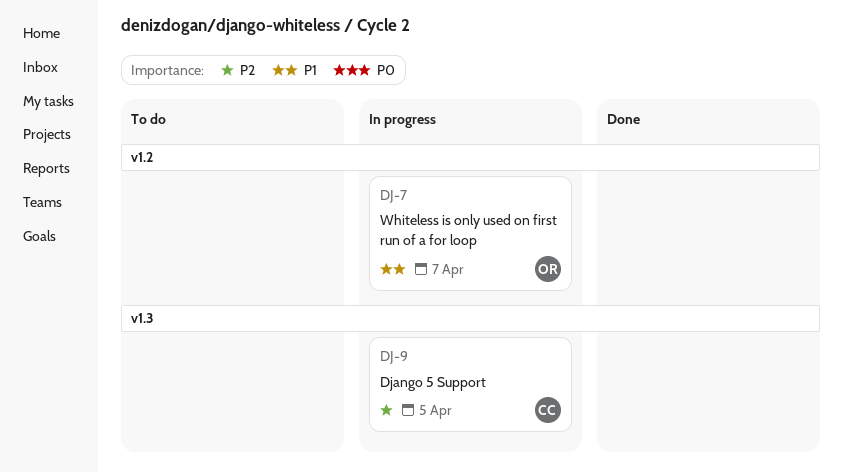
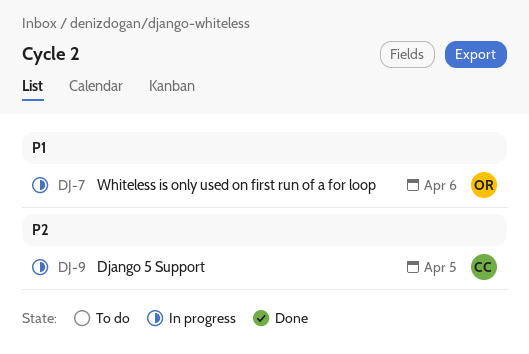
DJ-7, due: Apr 7 -> Apr 6

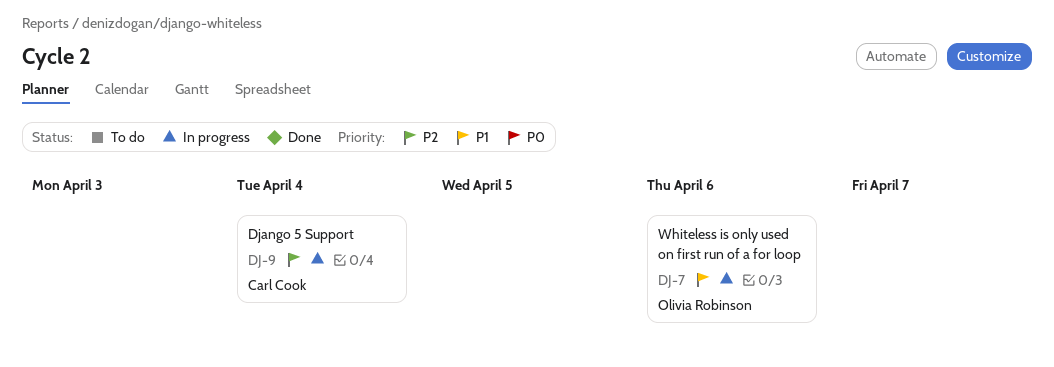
DJ-9, due: Apr 5 -> Apr 4

